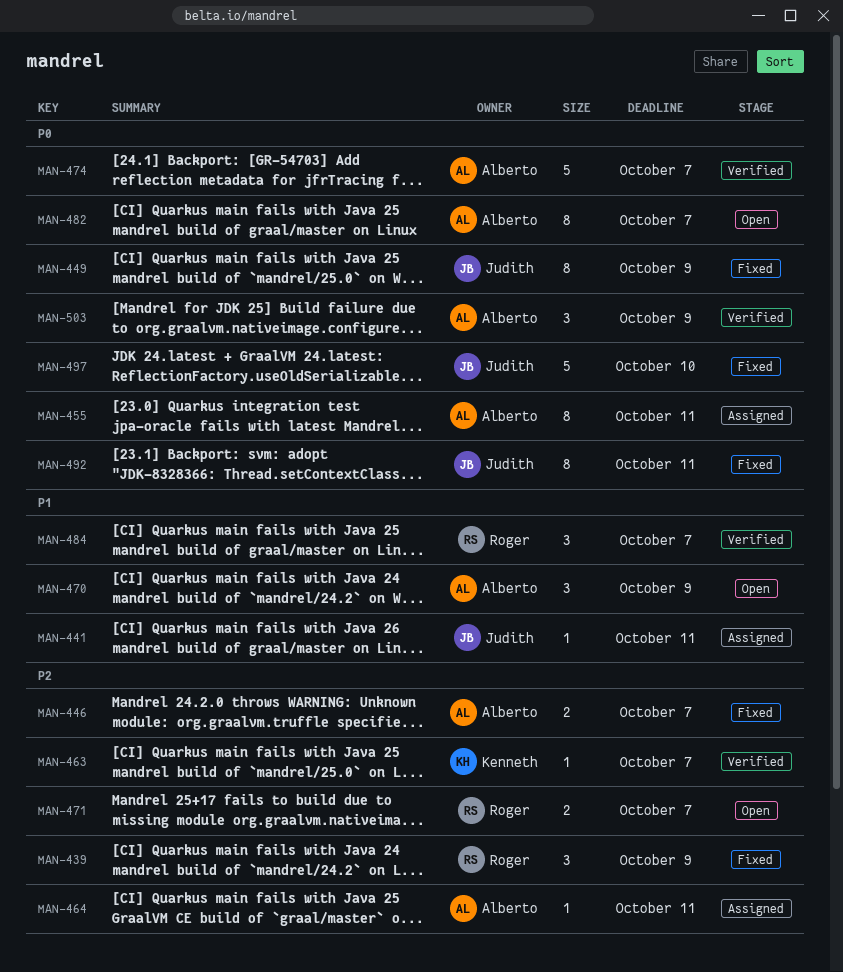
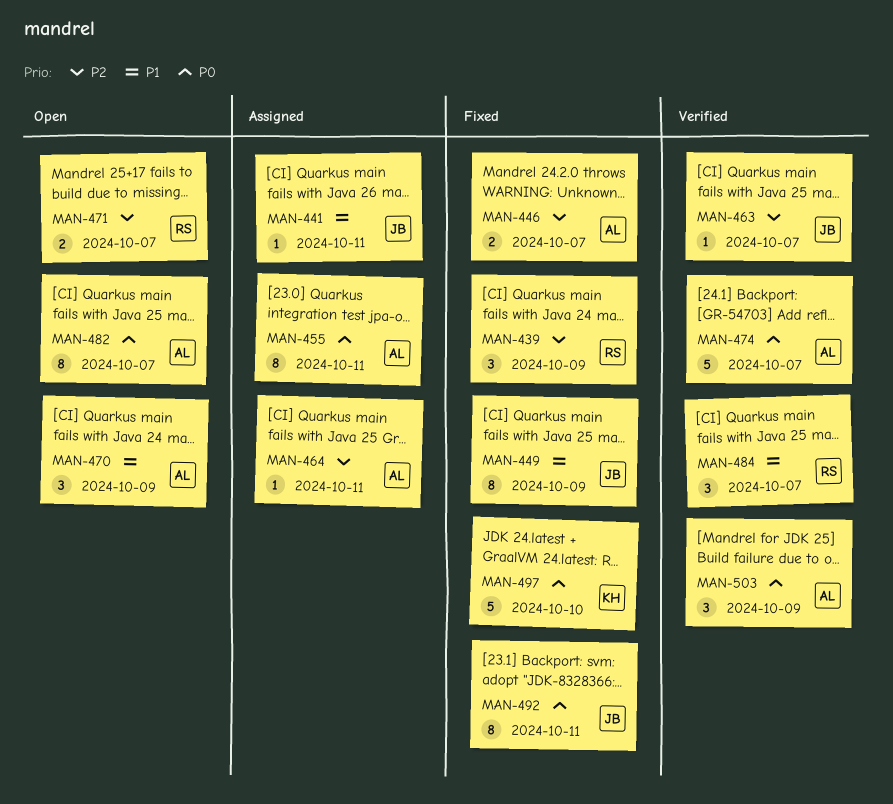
MAN-449, priority: P0 -> P1
MAN-463, owner: Kenneth -> Judith
MAN-497, owner: Judith -> Kenneth

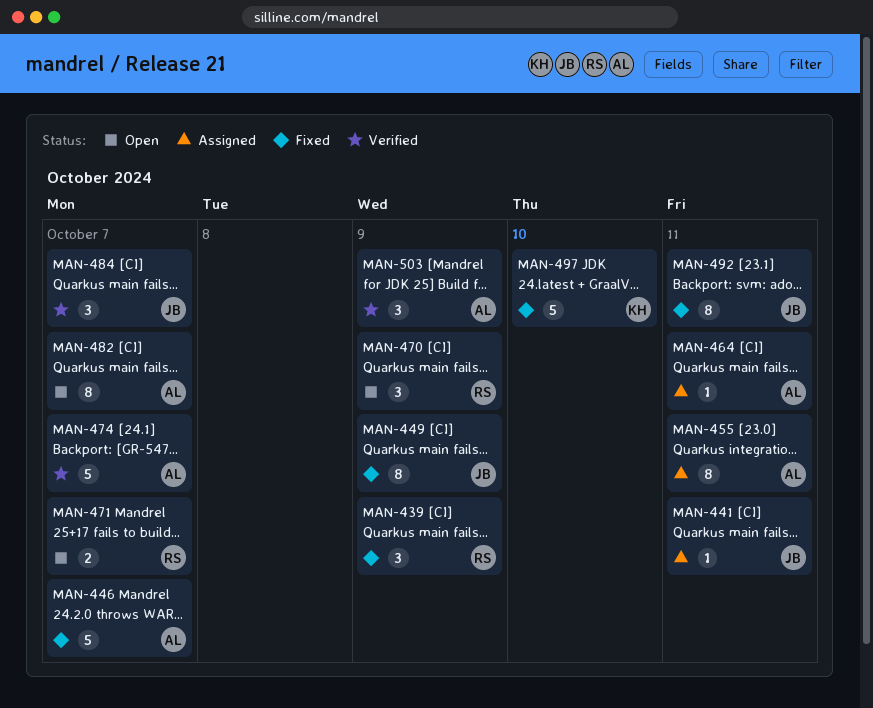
MAN-446, estimate: 2 -> 5
MAN-463: present -> none
MAN-470, owner: AL -> RS
MAN-484, owner: RS -> JB

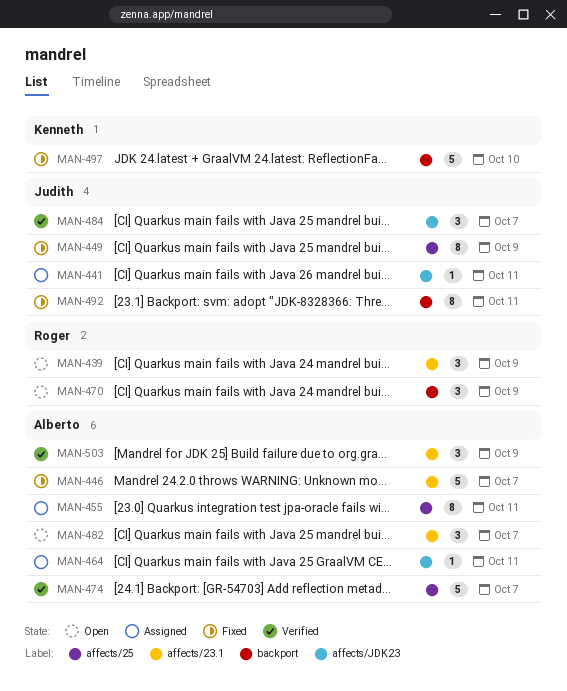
MAN-439, status: Fixed -> Open
MAN-471: present -> none
MAN-482, estimate: 8 -> 3

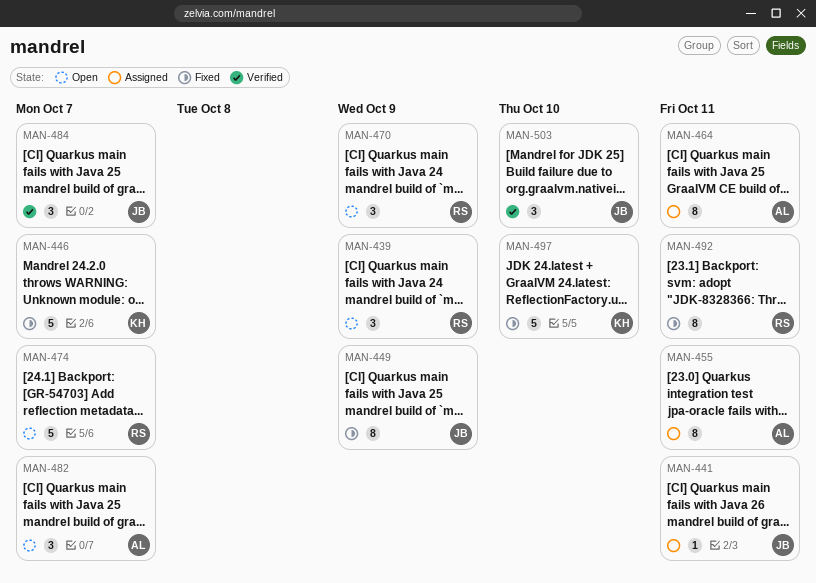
MAN-446, owner: Alberto -> Kenneth
MAN-464, estimate: 1 -> 8
MAN-474, status: Verified -> Open
MAN-474, owner: Alberto -> Roger
MAN-492, owner: Judith -> Roger
MAN-503, owner: Alberto -> Judith
MAN-503, due: Oct 9 -> Oct 10

